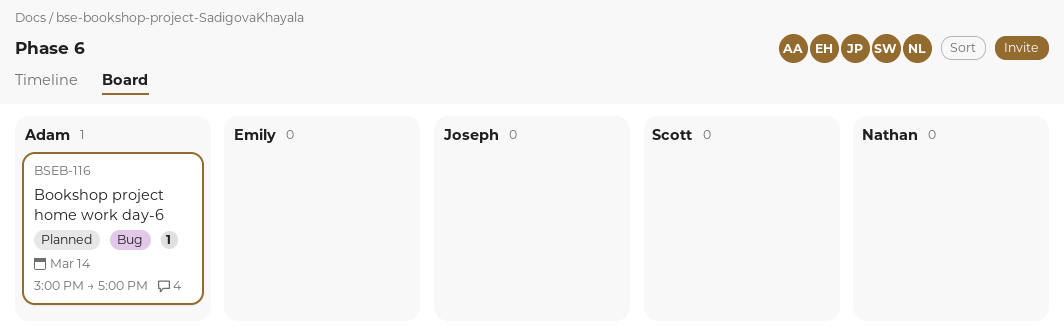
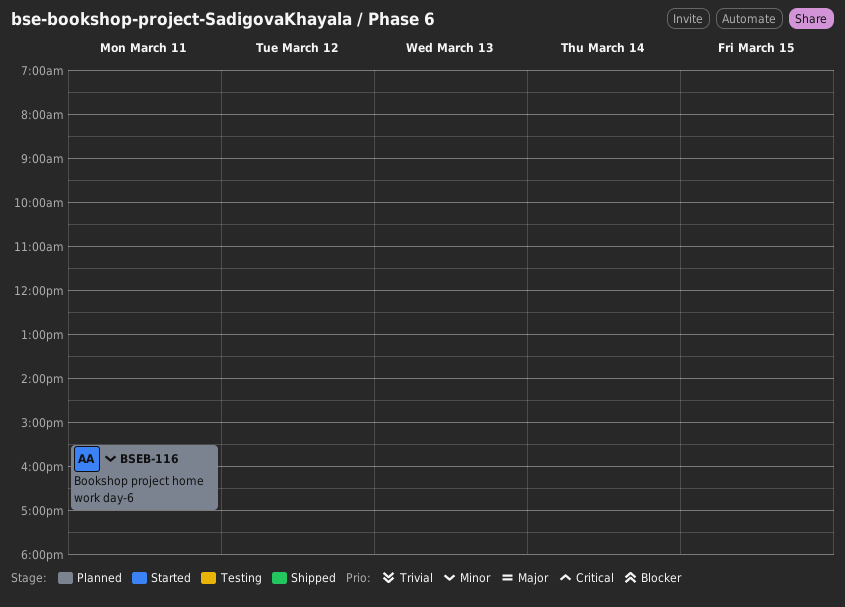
BSEB-116, day: Mar 14 -> Mar 11
BSEB-116, begins: 15:00 -> 15:30

